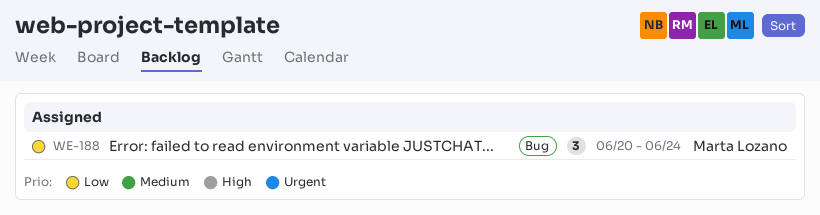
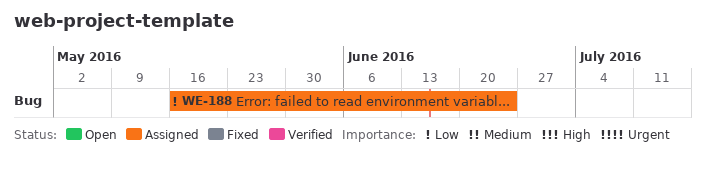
WE-188, start: Jun 20 -> May 16

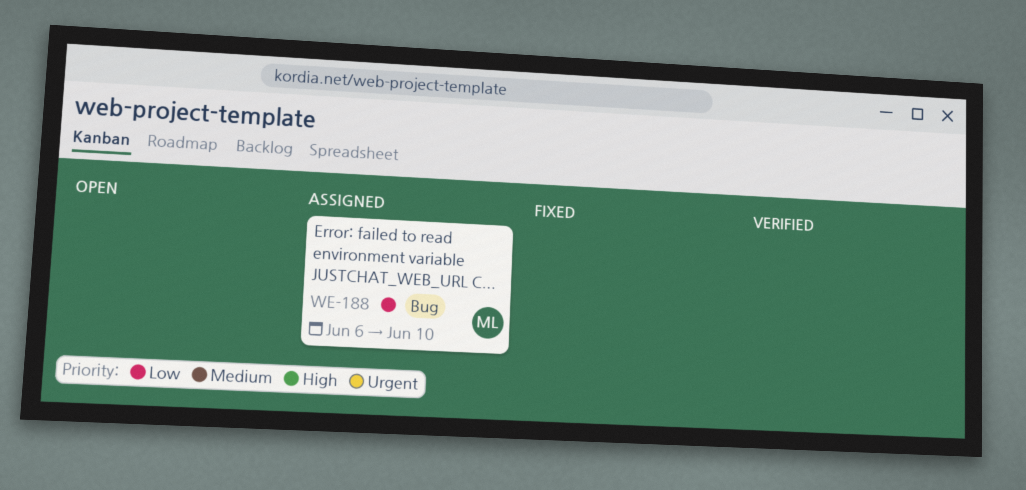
WE-188, start: May 16 -> Jun 6
WE-188, due: Jun 24 -> Jun 10

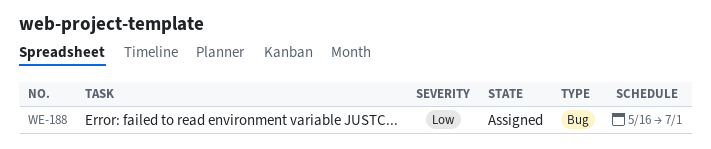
WE-188, start: Jun 6 -> May 16
WE-188, due: Jun 10 -> Jul 1

